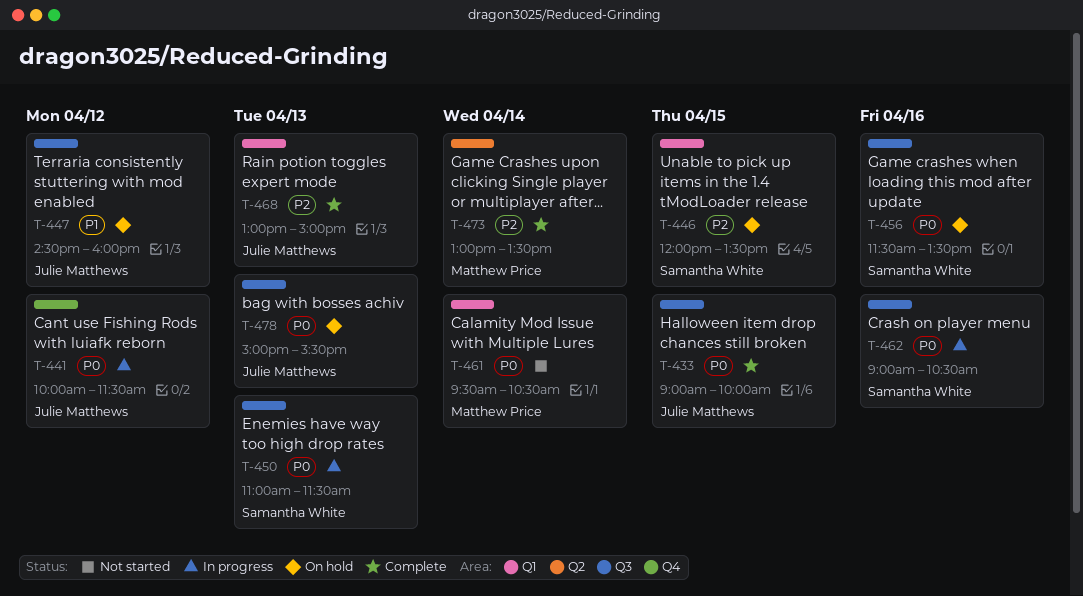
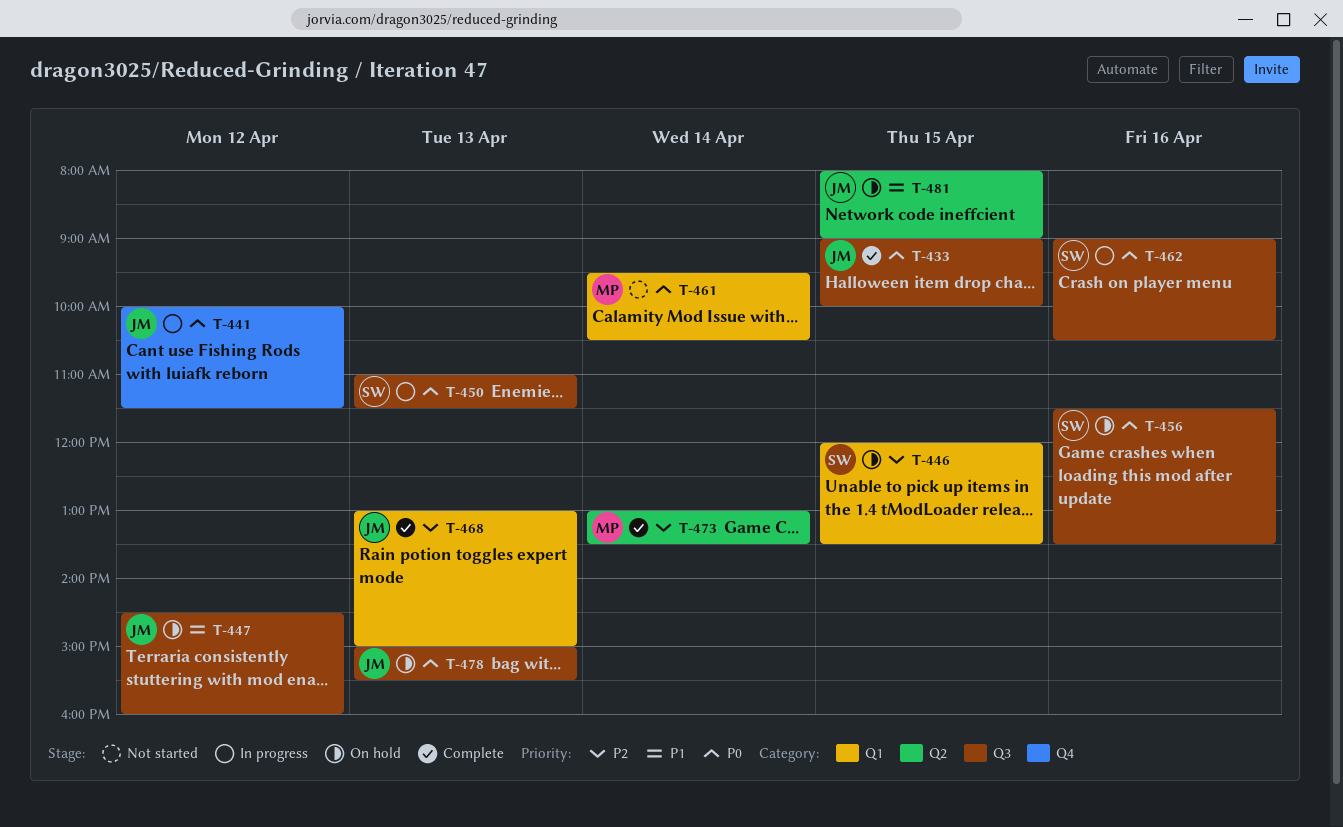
T-481: none -> present

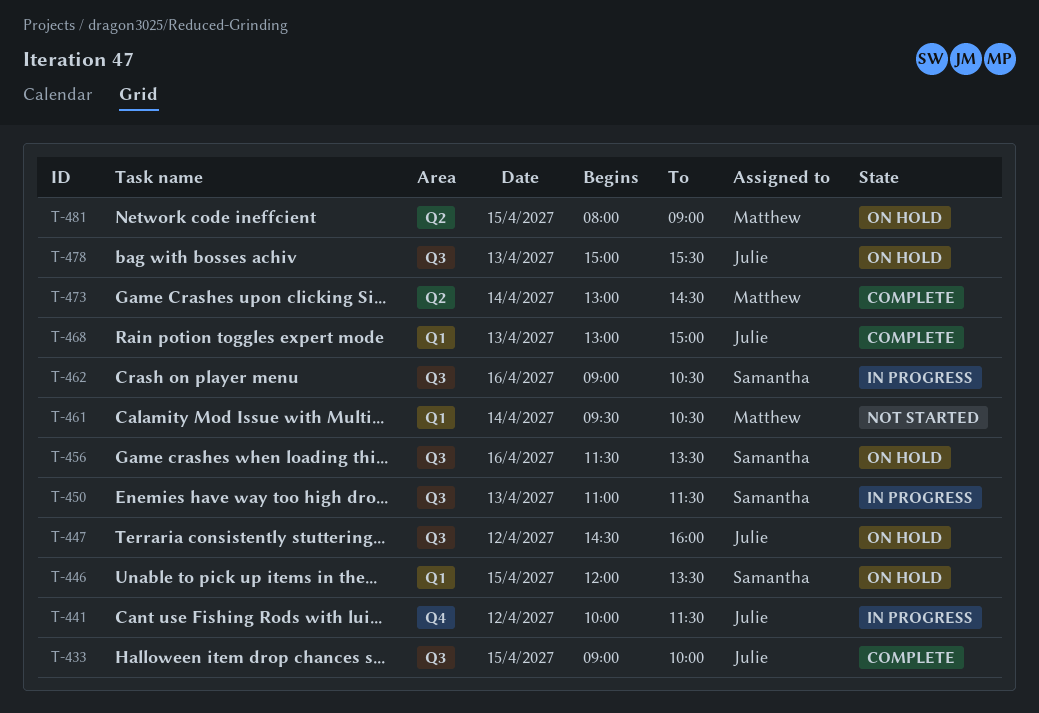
T-473, ends: 13:30 -> 14:30
T-481, owner: Julie -> Matthew

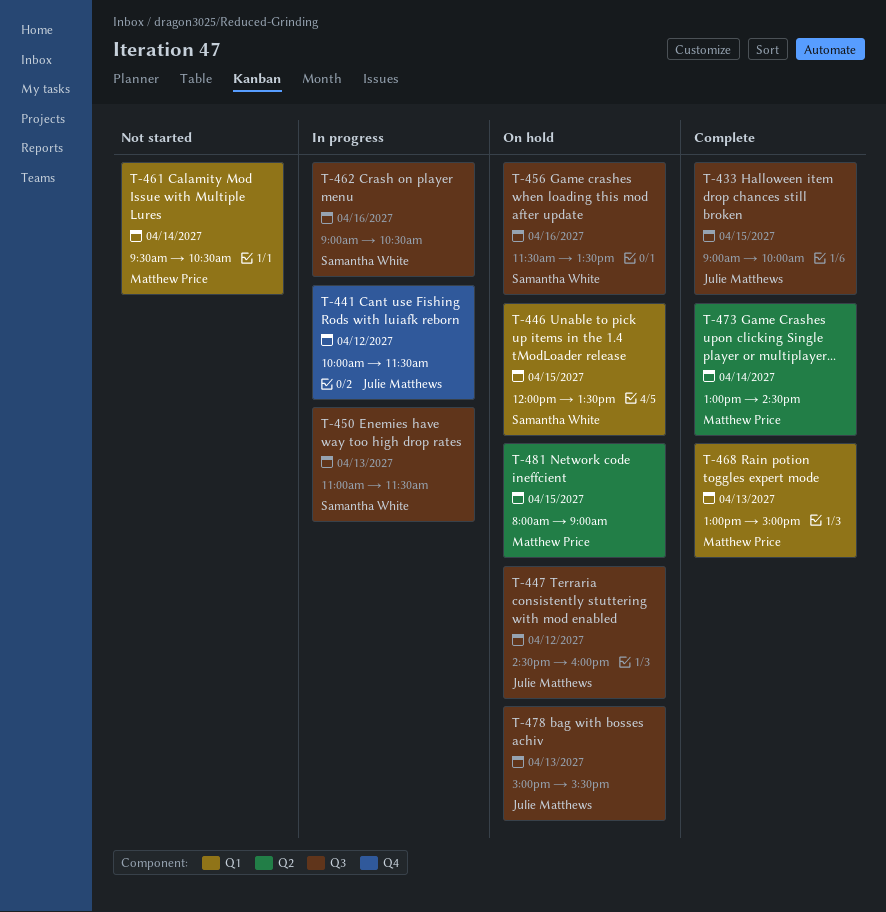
T-468, owner: Julie Matthews -> Matthew Price

